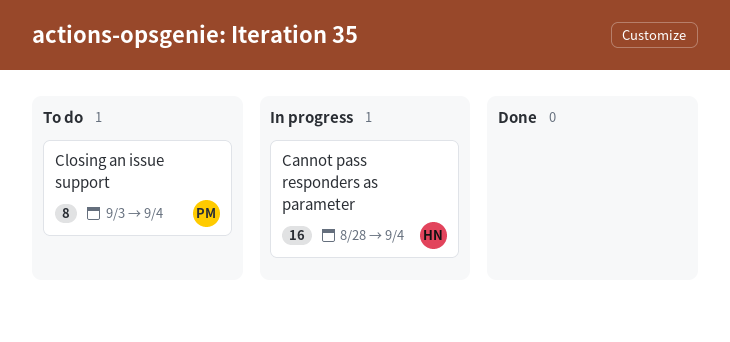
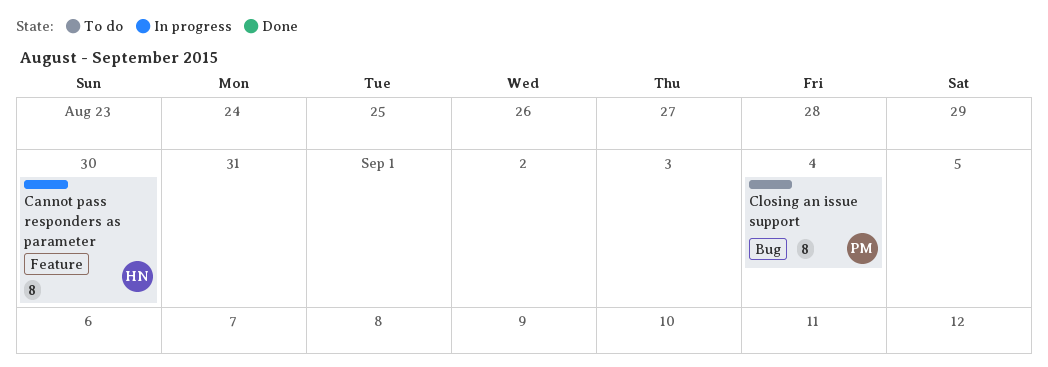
Cannot pass responders as parameter, estimate: 16 -> 8
Cannot pass responders as parameter, due: Sep 4 -> Aug 30

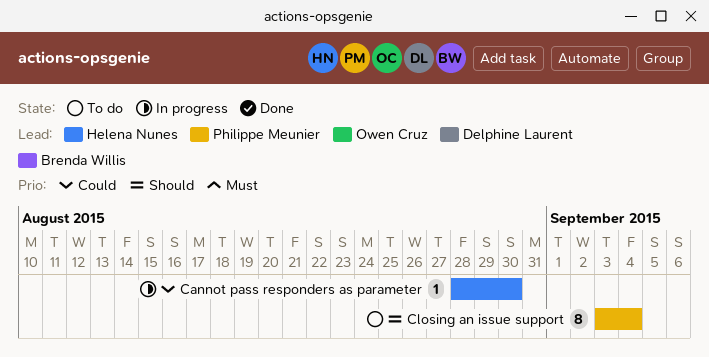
Cannot pass responders as parameter, estimate: 8 -> 1

